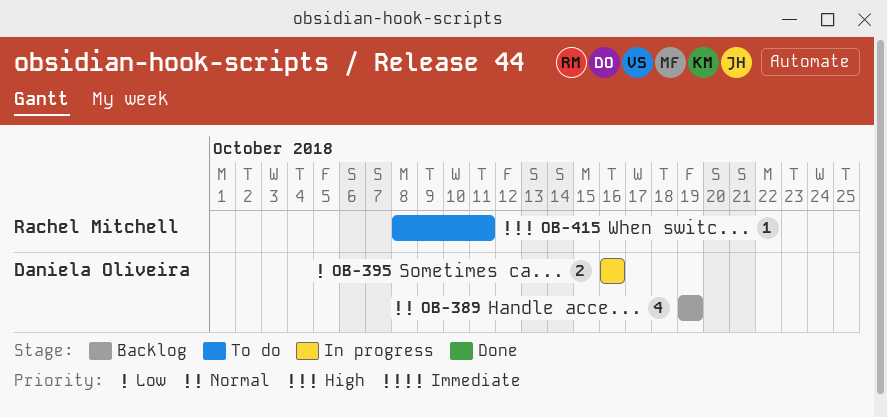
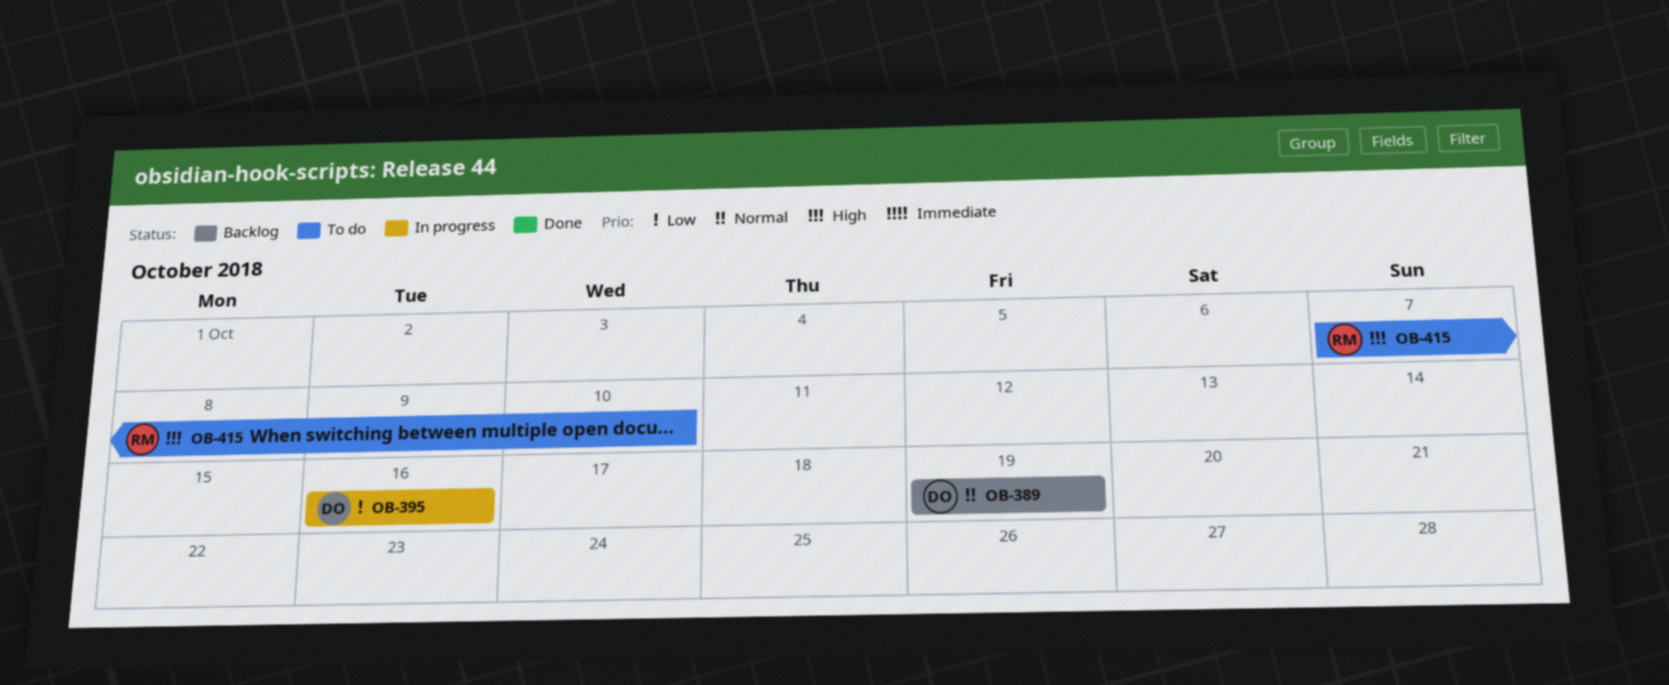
OB-415, start: Oct 8 -> Oct 7
OB-415, due: Oct 11 -> Oct 10

